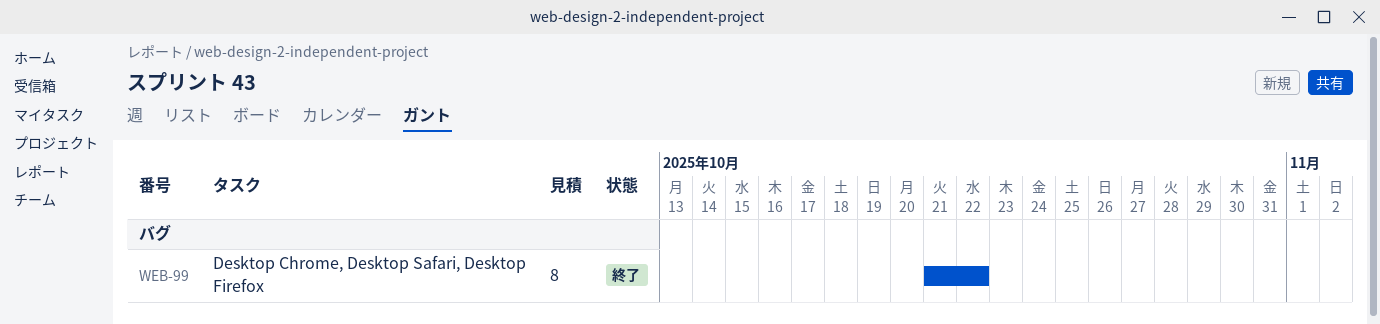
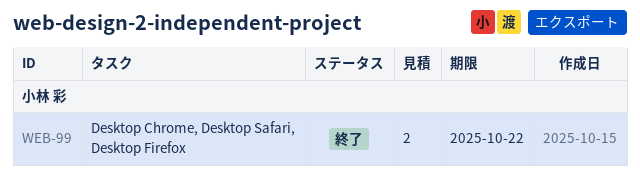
WEB-99, estimate: 8 -> 2

